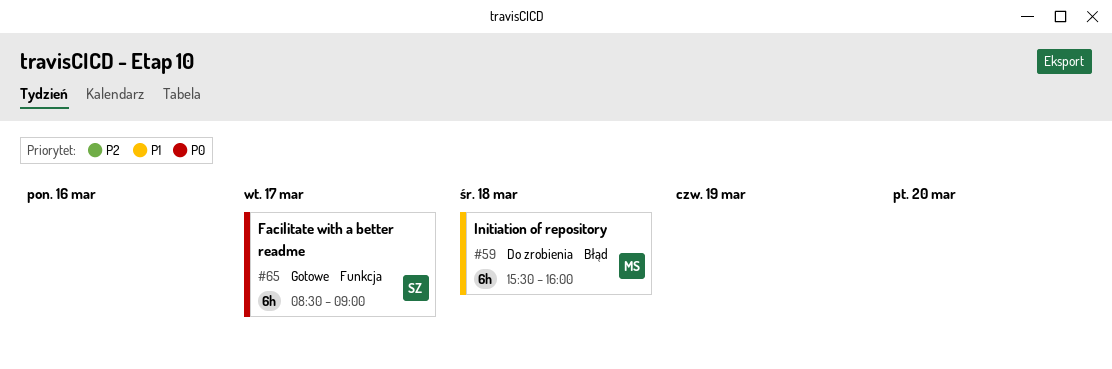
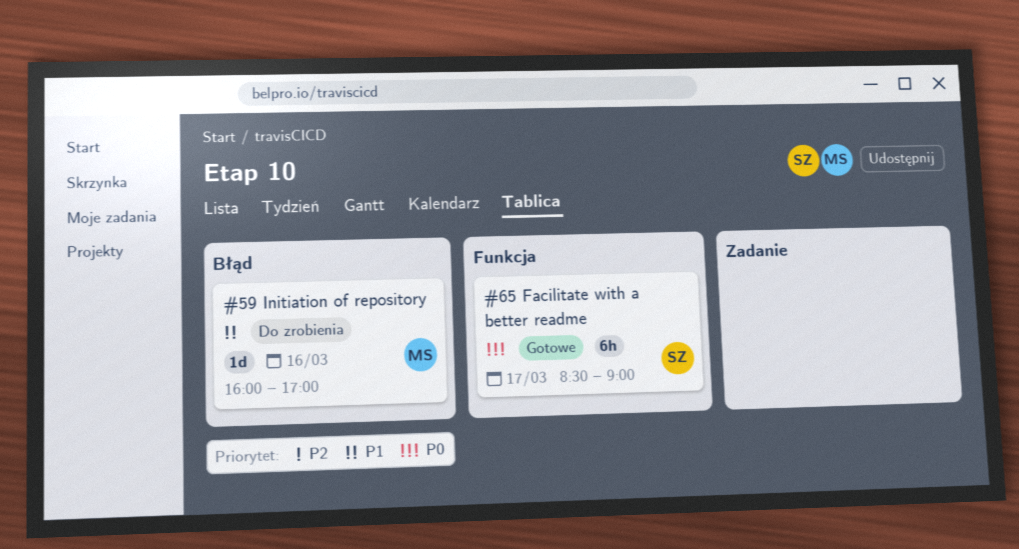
#59, estimate: 6h -> 1d
#59, day: Mar 18 -> Mar 16
#59, begins: 15:30 -> 16:00
#59, ends: 16:00 -> 17:00

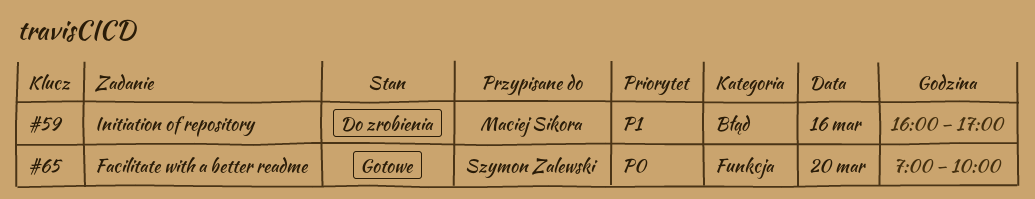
#65, day: Mar 17 -> Mar 20
#65, begins: 08:30 -> 07:00
#65, ends: 09:00 -> 10:00

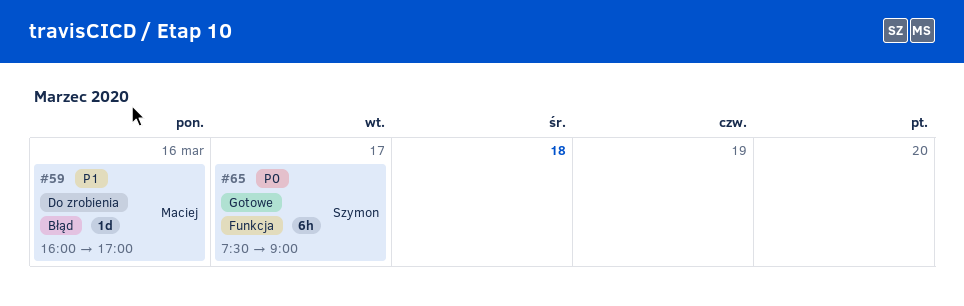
#65, day: Mar 20 -> Mar 17
#65, begins: 07:00 -> 07:30
#65, ends: 10:00 -> 09:00

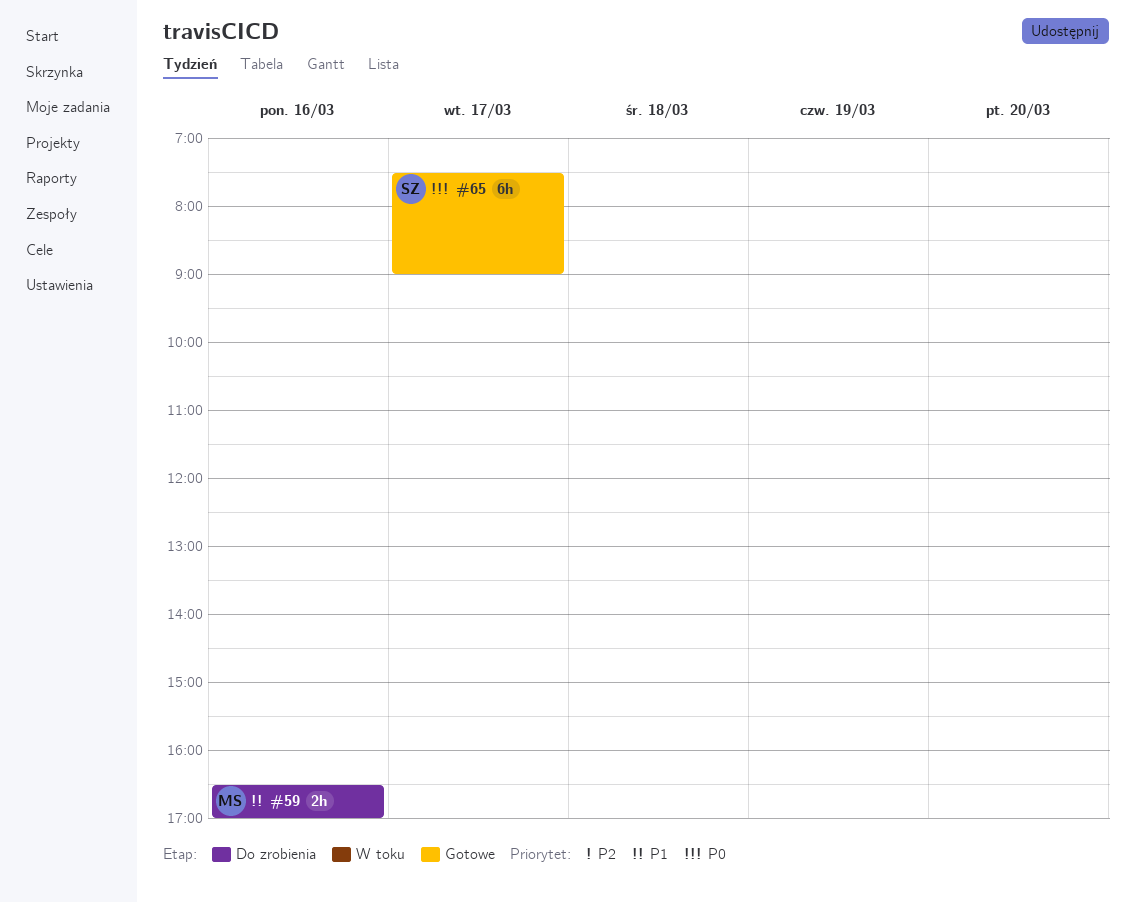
#59, estimate: 1d -> 2h
#59, begins: 16:00 -> 16:30

